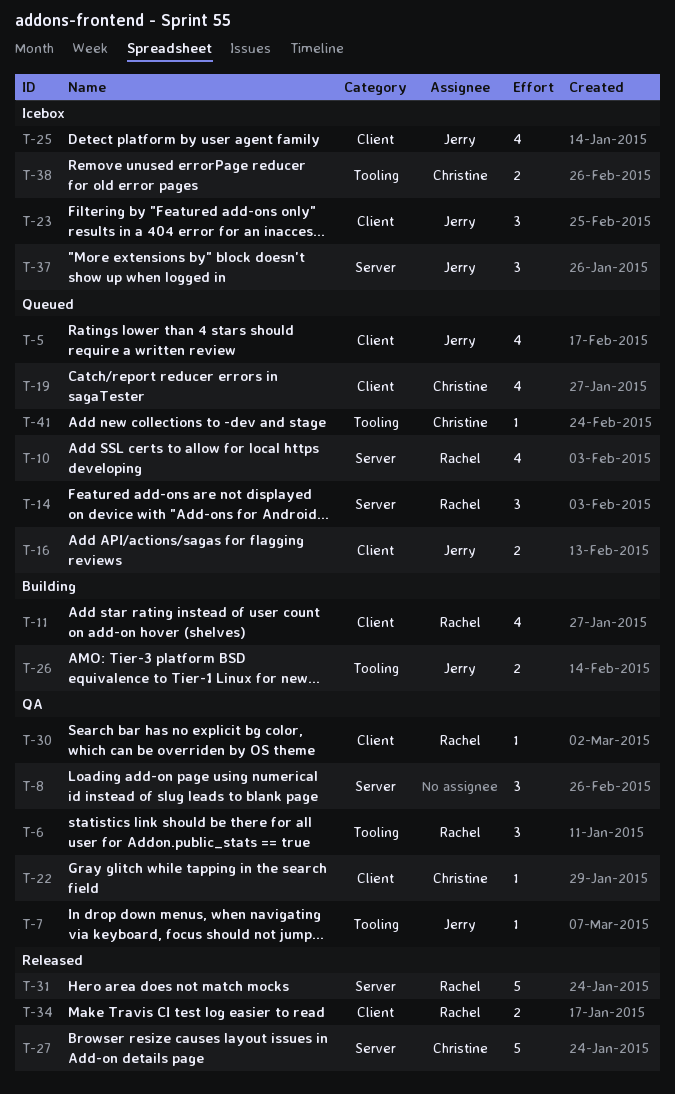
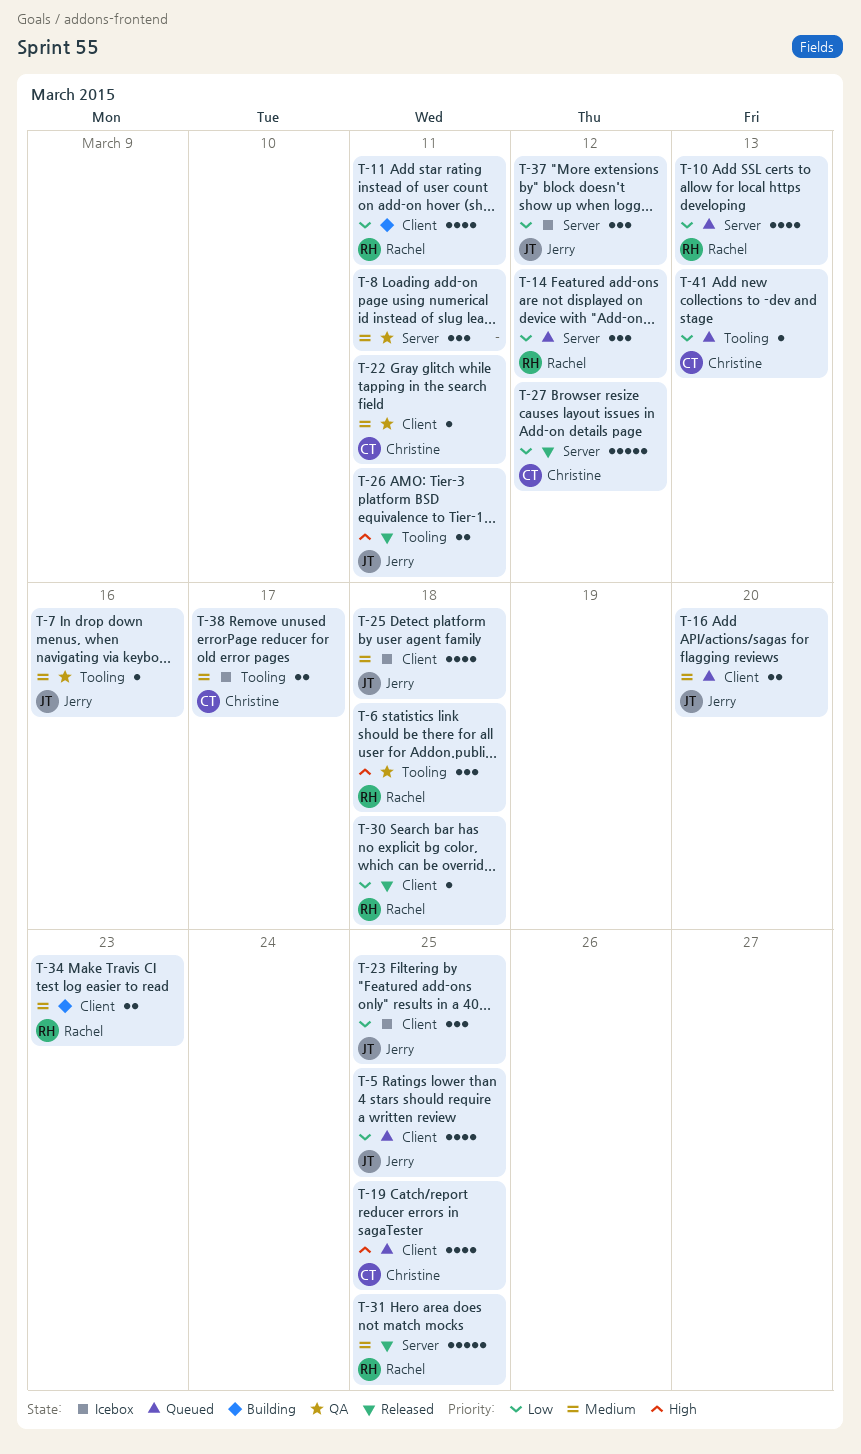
T-26, status: Building -> Released
T-30, status: QA -> Released
T-34, status: Released -> Building

